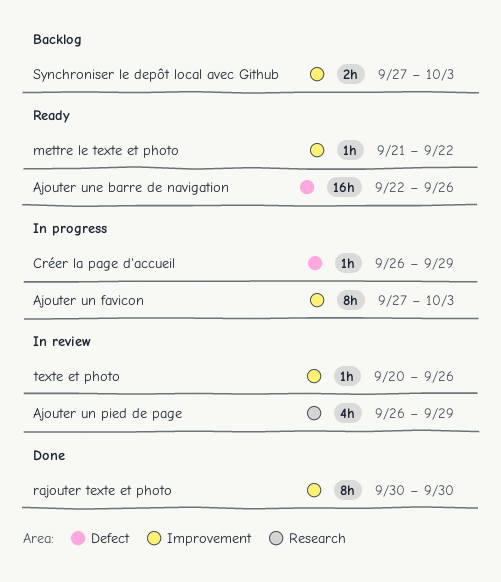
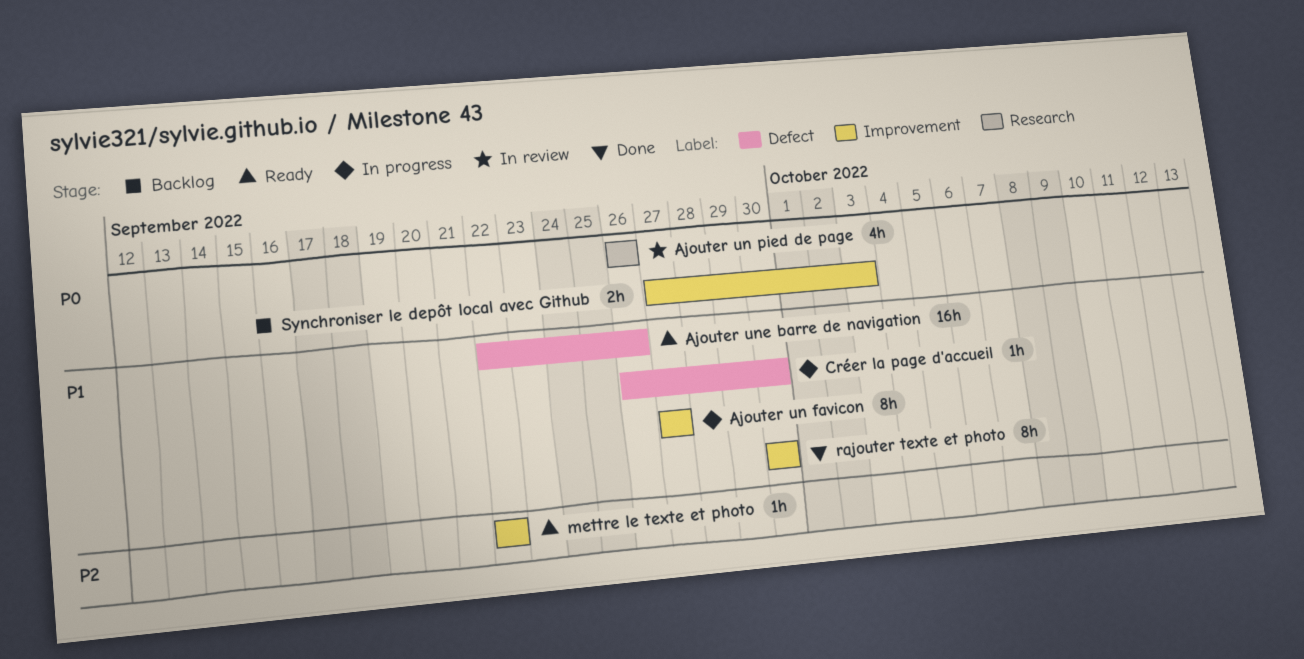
Ajouter un favicon, due: Oct 3 -> Sep 27
Ajouter un pied de page, due: Sep 29 -> Sep 26
Créer la page d'accueil, due: Sep 29 -> Sep 30
mettre le texte et photo, start: Sep 21 -> Sep 22
texte et photo: present -> none

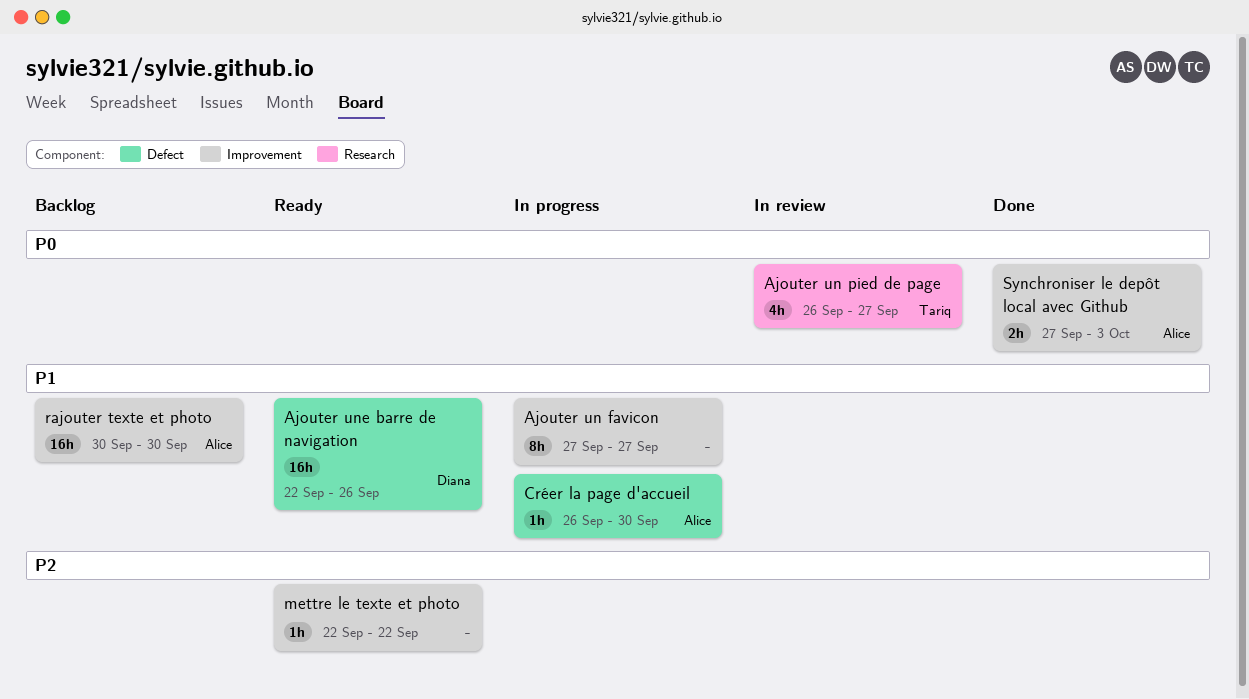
Ajouter un pied de page, due: Sep 26 -> Sep 27
rajouter texte et photo, status: Done -> Backlog
rajouter texte et photo, estimate: 8h -> 16h
Synchroniser le depôt local avec Github, status: Backlog -> Done

